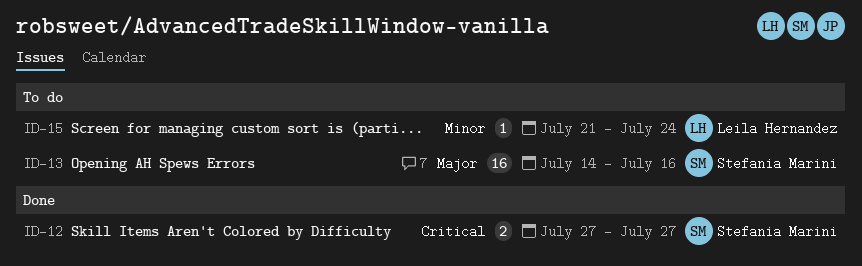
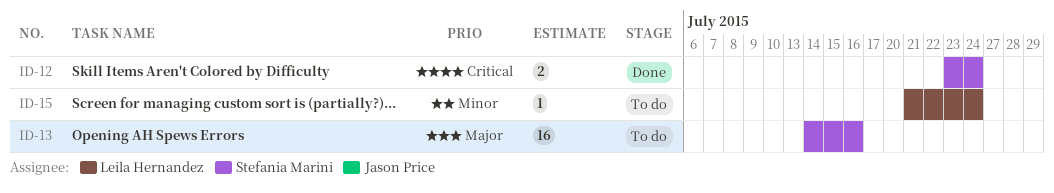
ID-12, start: Jul 27 -> Jul 23
ID-12, due: Jul 27 -> Jul 24

